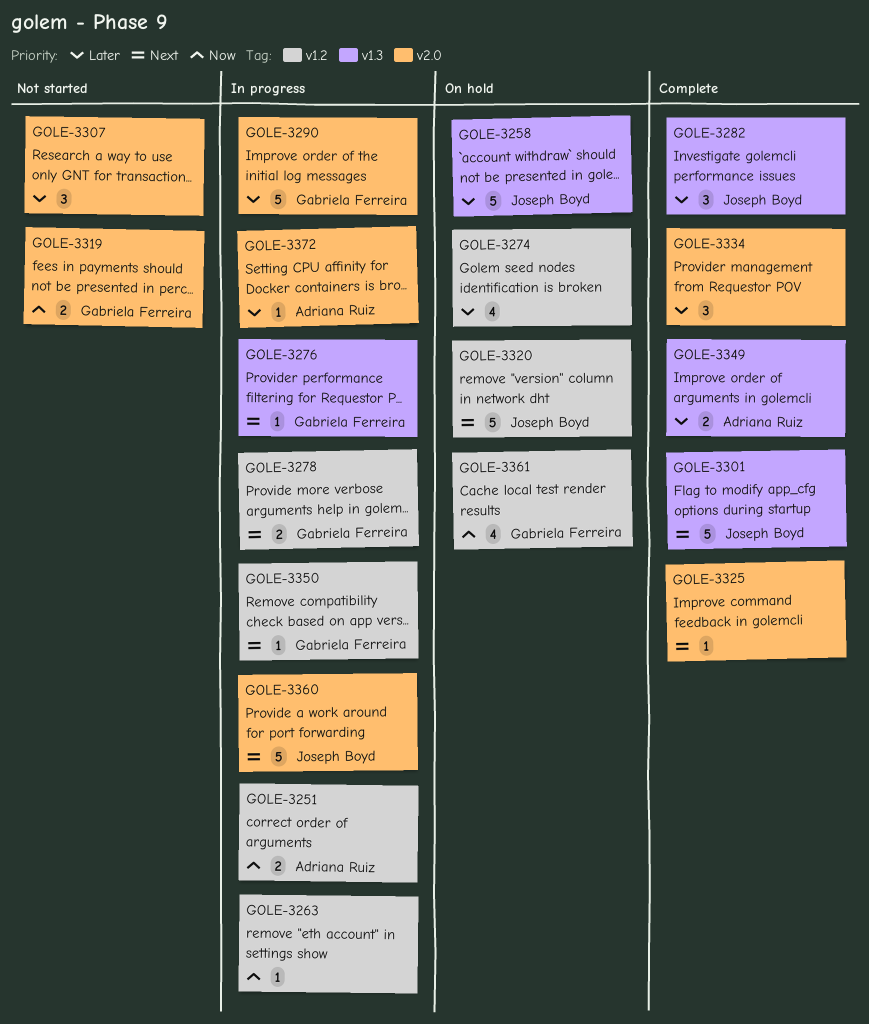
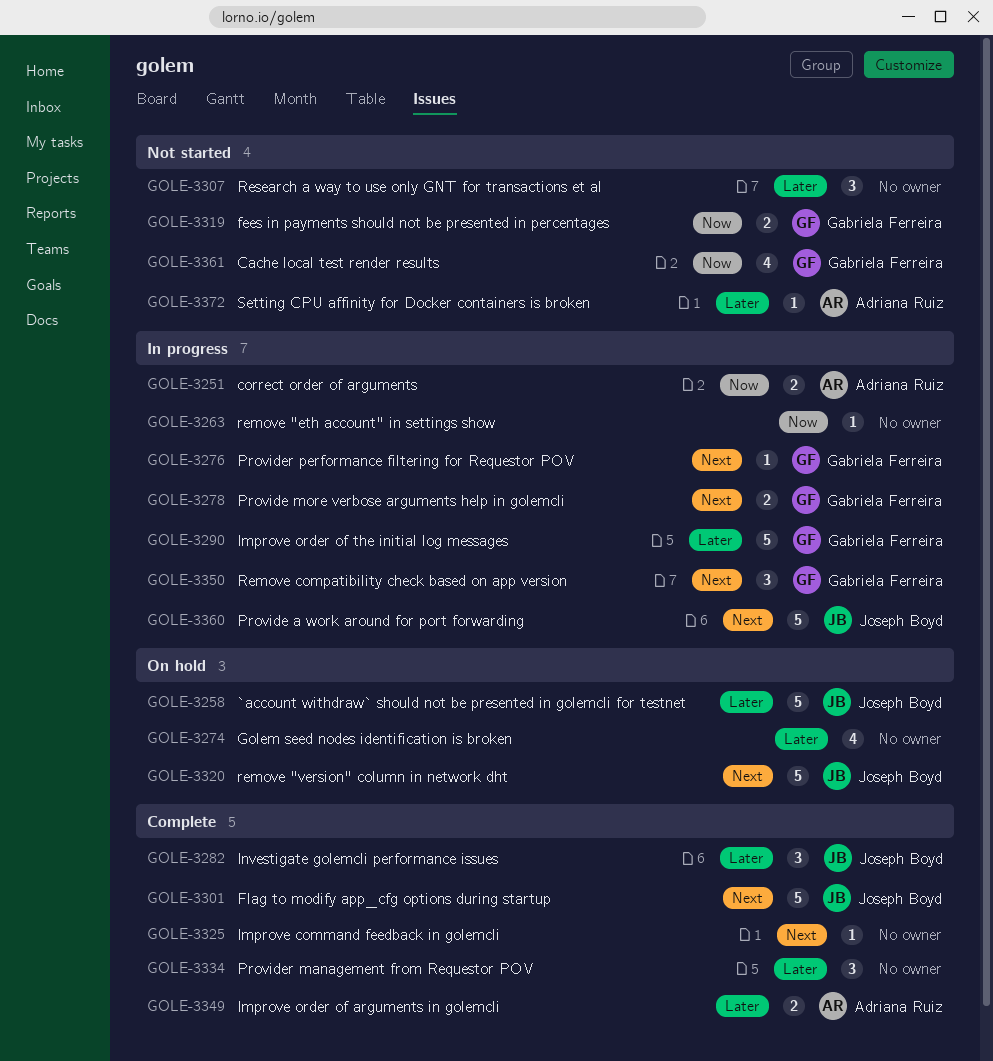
GOLE-3350, estimate: 1 -> 3
GOLE-3361, status: On hold -> Not started
GOLE-3372, status: In progress -> Not started

